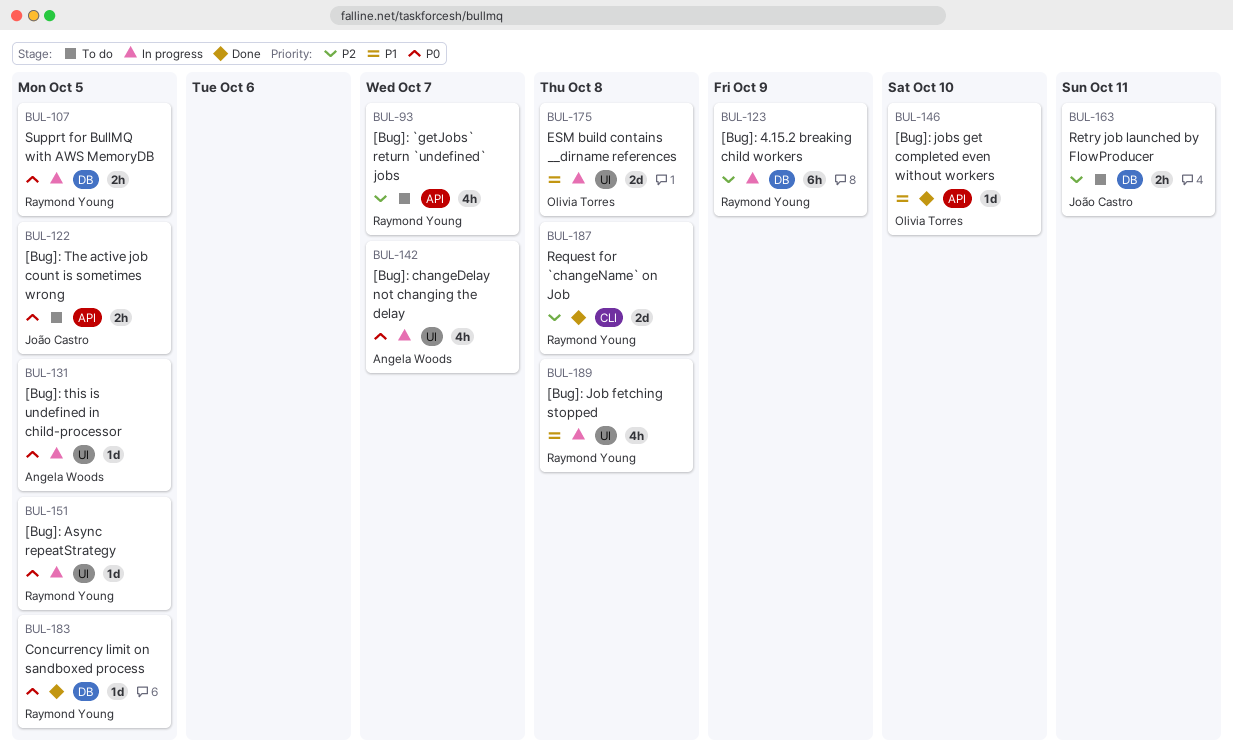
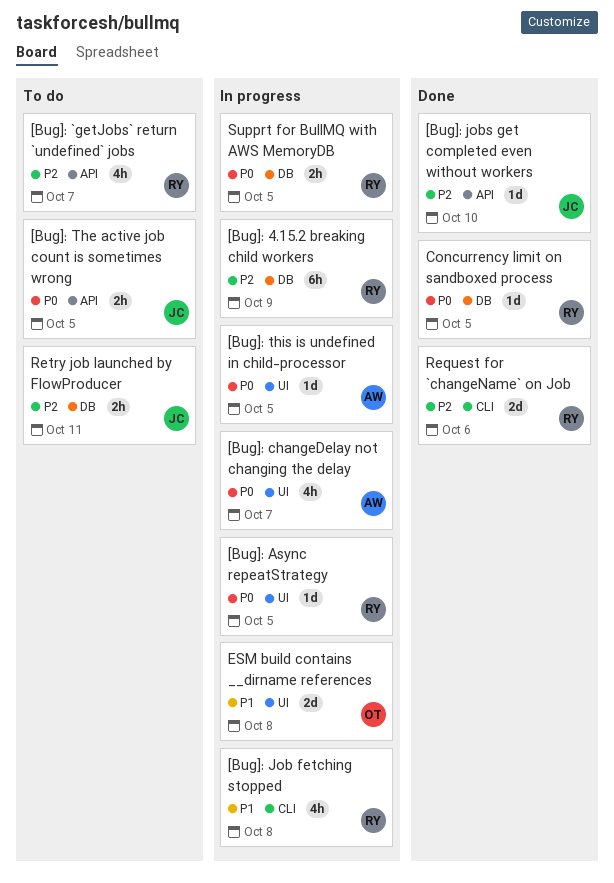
[Bug]: Job fetching stopped, label: UI -> CLI
[Bug]: jobs get completed even without workers, owner: Olivia Torres -> João Castro
[Bug]: jobs get completed even without workers, priority: P1 -> P2
Request for `changeName` on Job, due: Oct 8 -> Oct 6

